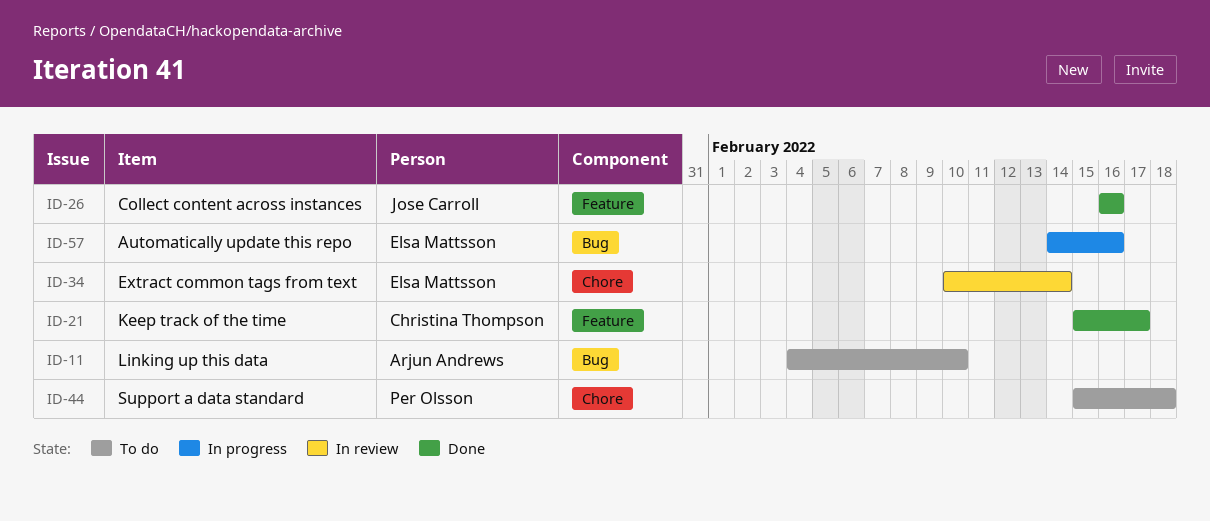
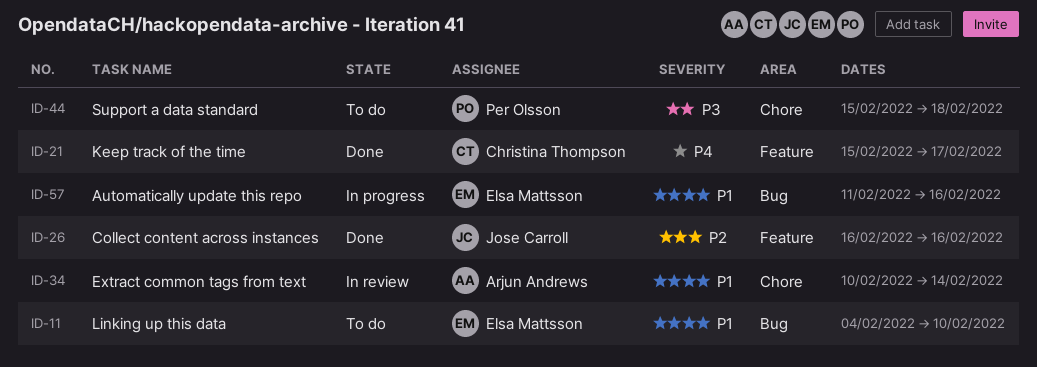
ID-11, owner: Arjun Andrews -> Elsa Mattsson
ID-34, owner: Elsa Mattsson -> Arjun Andrews
ID-57, start: Feb 14 -> Feb 11

